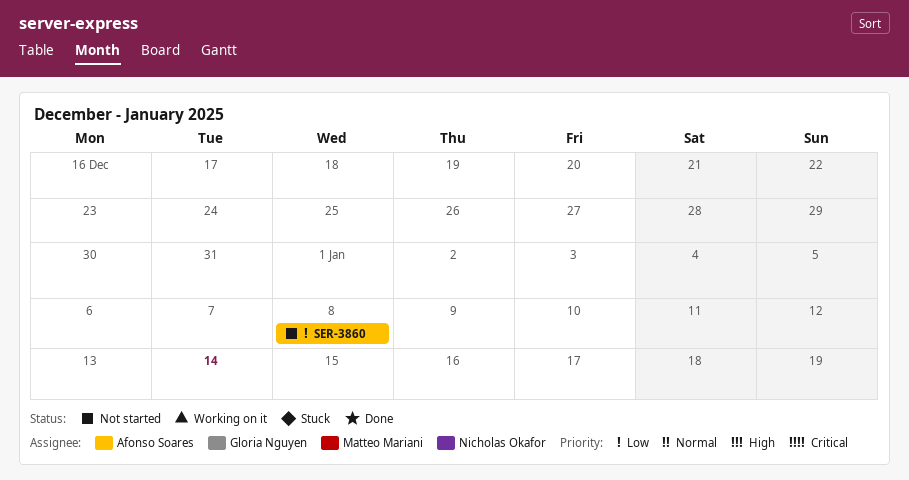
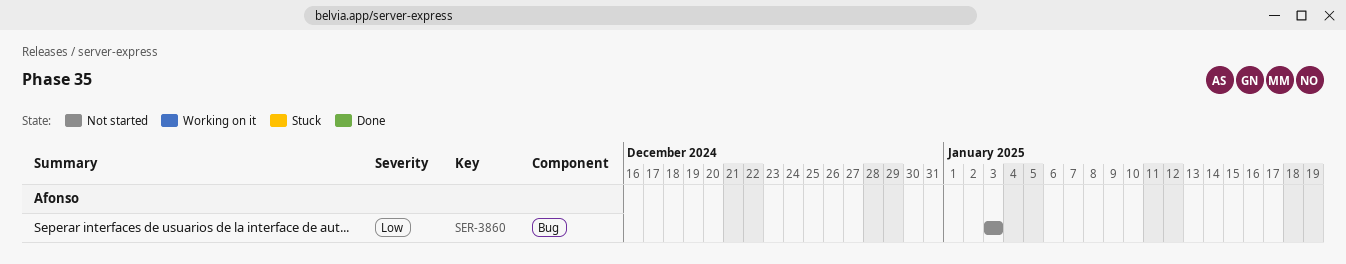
SER-3860, start: Jan 8 -> Jan 3
SER-3860, due: Jan 8 -> Jan 3

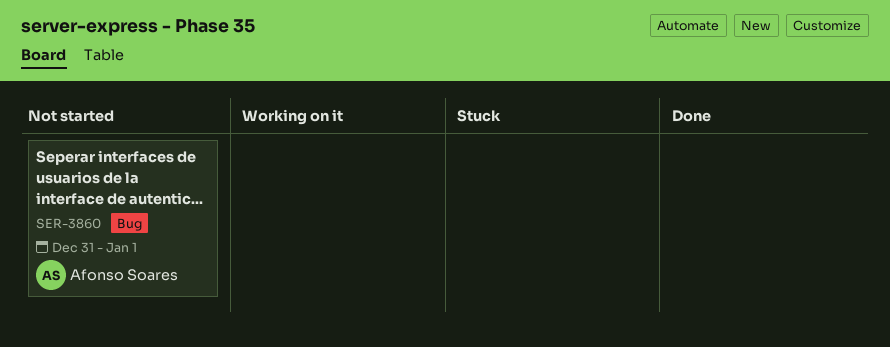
SER-3860, start: Jan 3 -> Dec 31
SER-3860, due: Jan 3 -> Jan 1

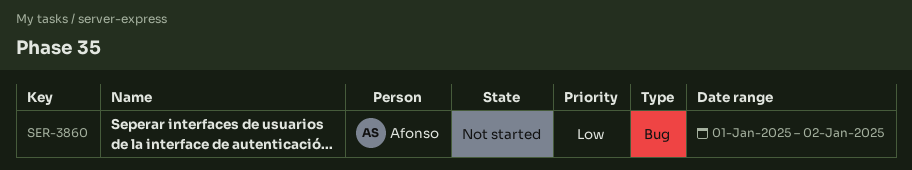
SER-3860, start: Dec 31 -> Jan 1
SER-3860, due: Jan 1 -> Jan 2

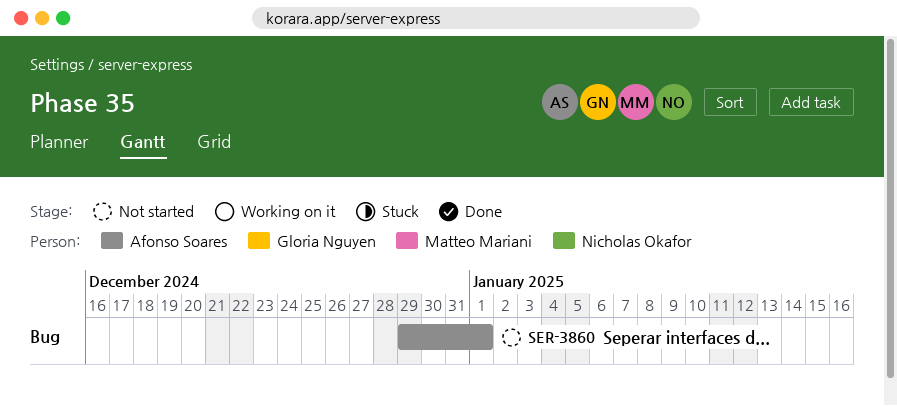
SER-3860, start: Jan 1 -> Dec 29
SER-3860, due: Jan 2 -> Jan 1

